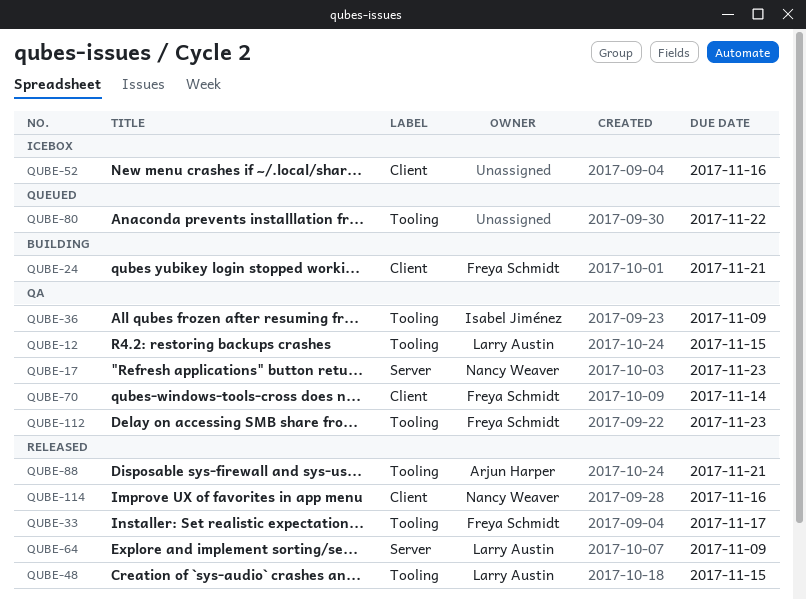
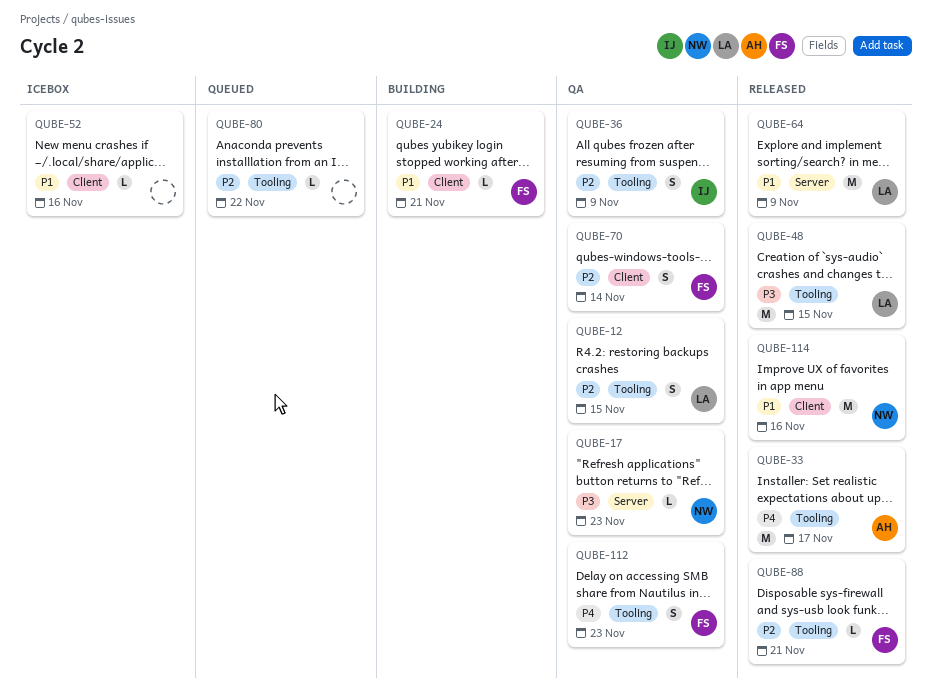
QUBE-33, owner: Freya Schmidt -> Arjun Harper
QUBE-88, owner: Arjun Harper -> Freya Schmidt

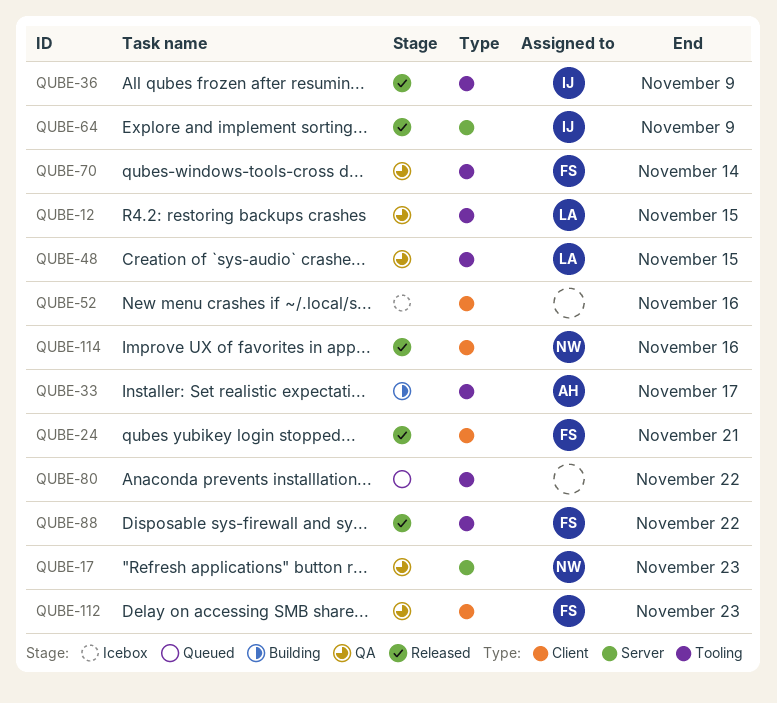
QUBE-24, status: Building -> Released
QUBE-33, status: Released -> Building
QUBE-36, status: QA -> Released
QUBE-48, status: Released -> QA
QUBE-64, owner: LA -> IJ
QUBE-70, label: Client -> Tooling
QUBE-88, due: Nov 21 -> Nov 22
QUBE-112, label: Tooling -> Client

